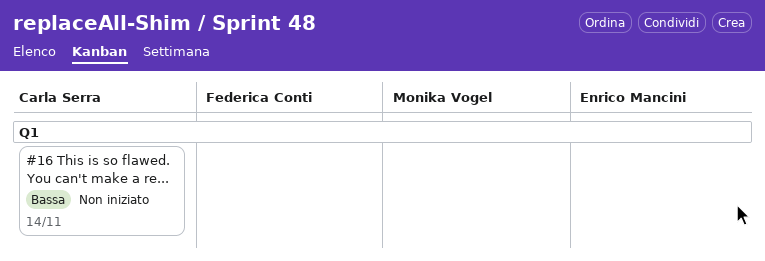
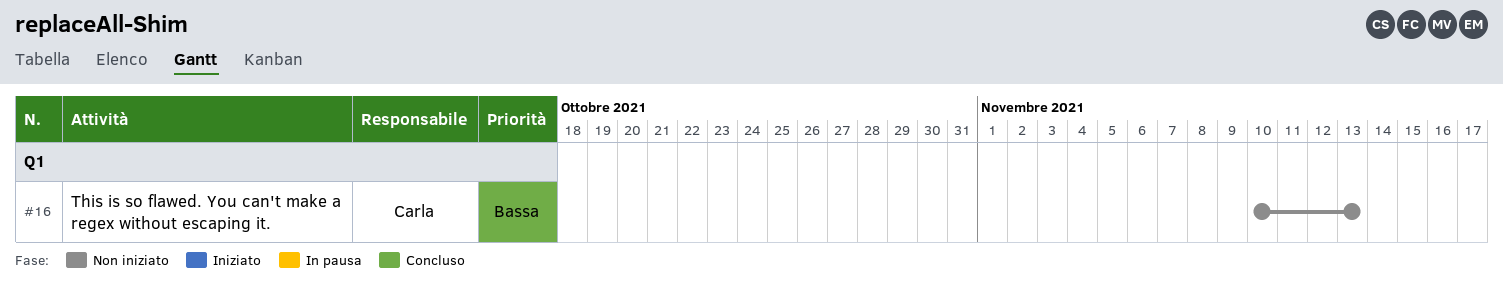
#16, due: Nov 14 -> Nov 13

